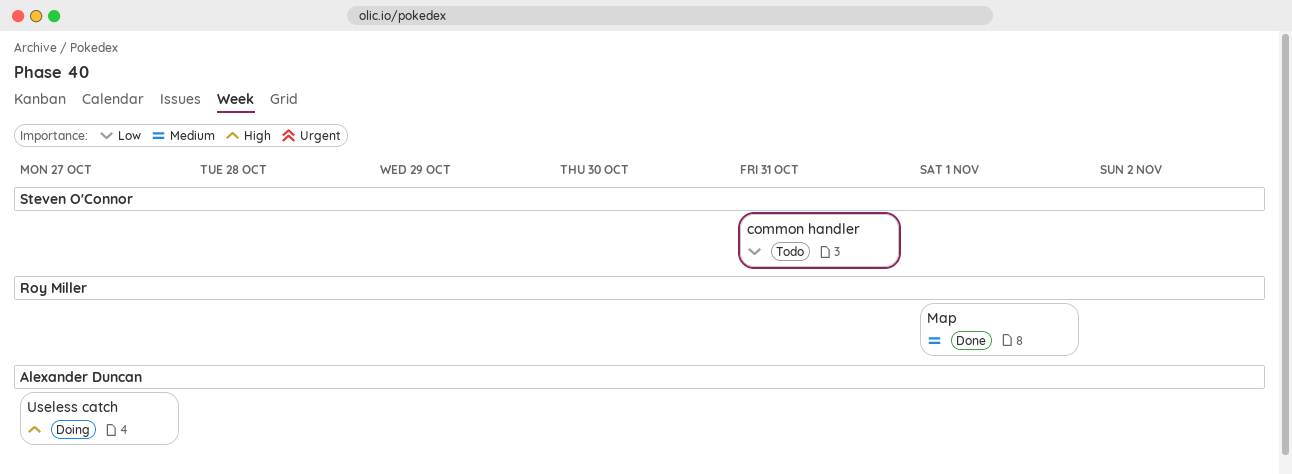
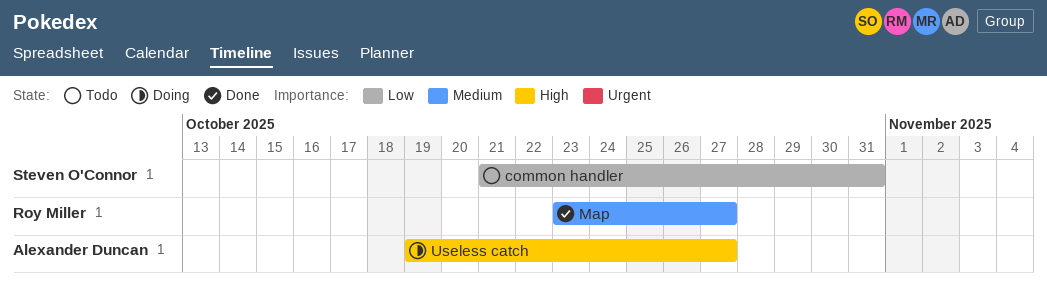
Map, due: Nov 1 -> Oct 27

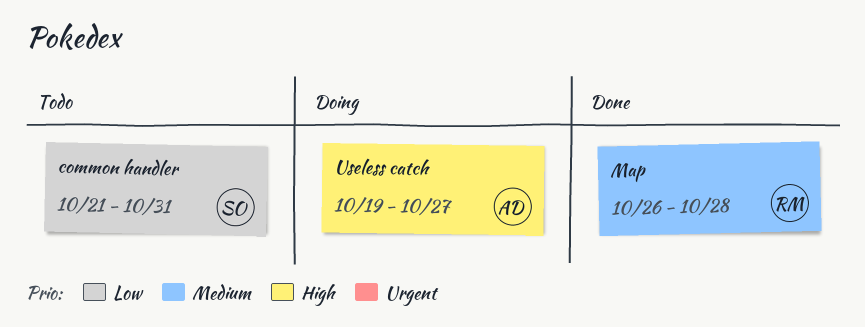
Map, start: Oct 23 -> Oct 26
Map, due: Oct 27 -> Oct 28

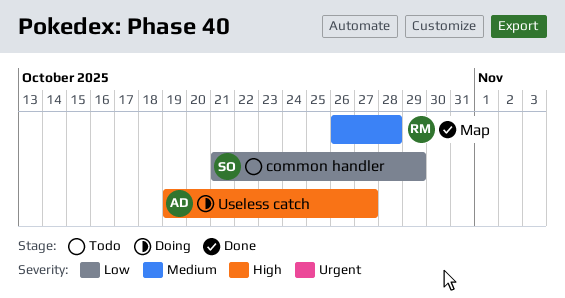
common handler, due: Oct 31 -> Oct 29

